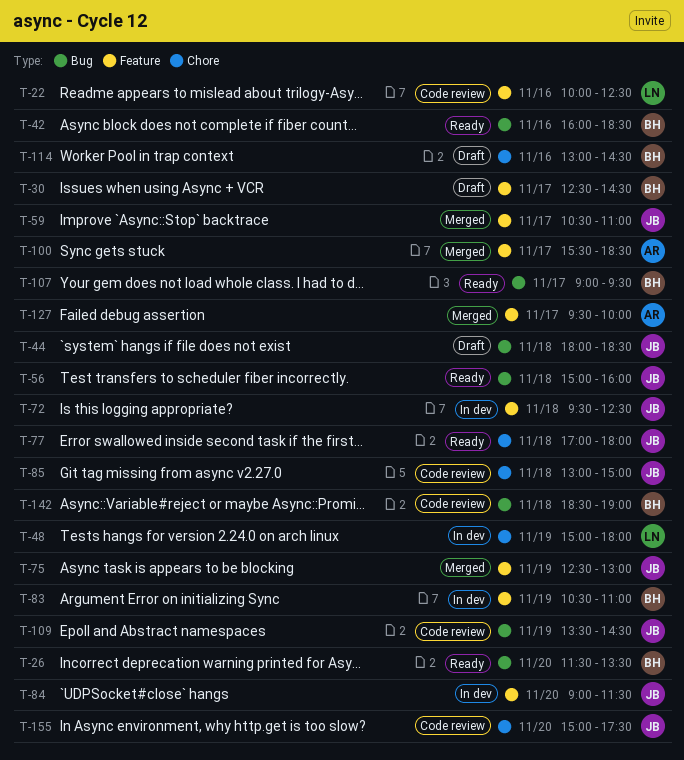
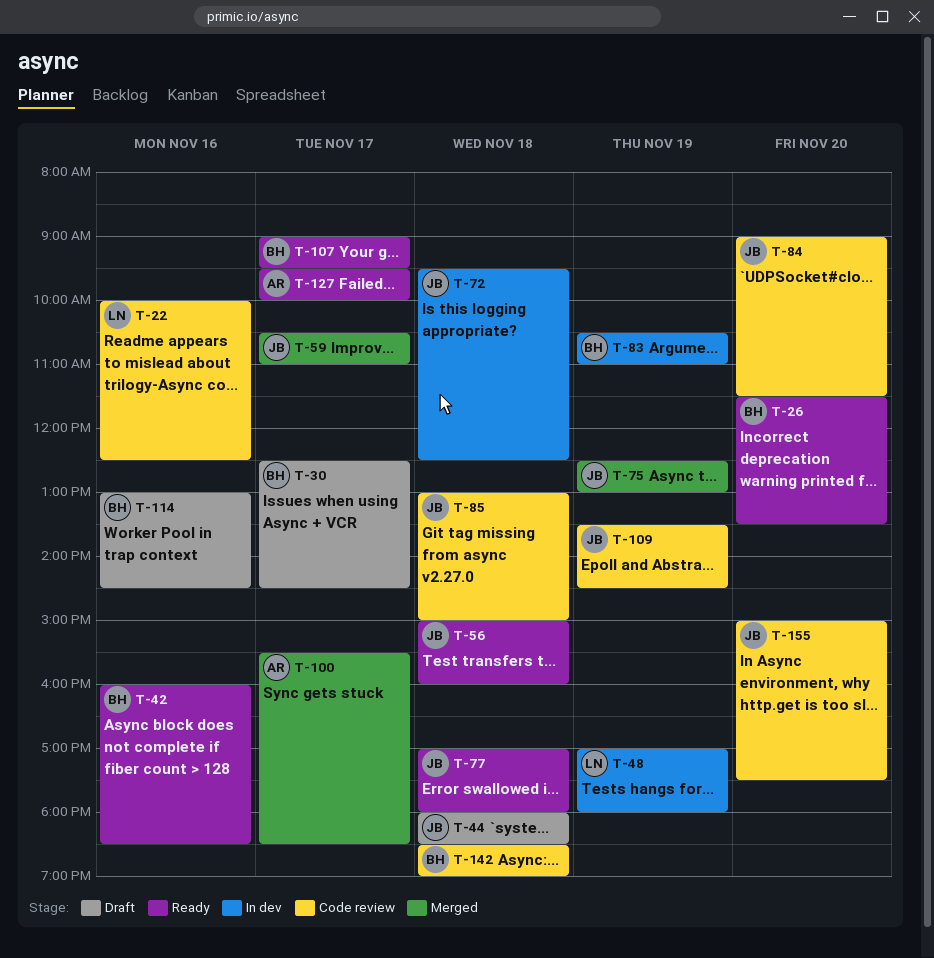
T-48, begins: 15:00 -> 17:00
T-84, status: In dev -> Code review
T-127, status: Merged -> Ready

